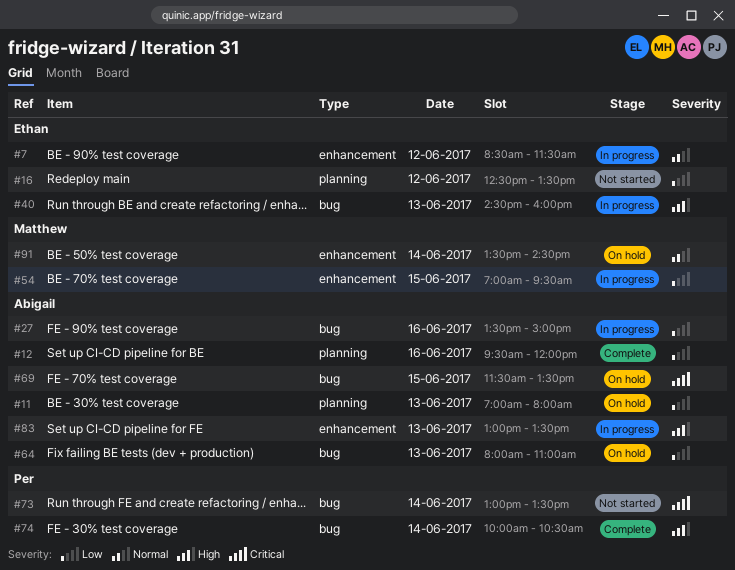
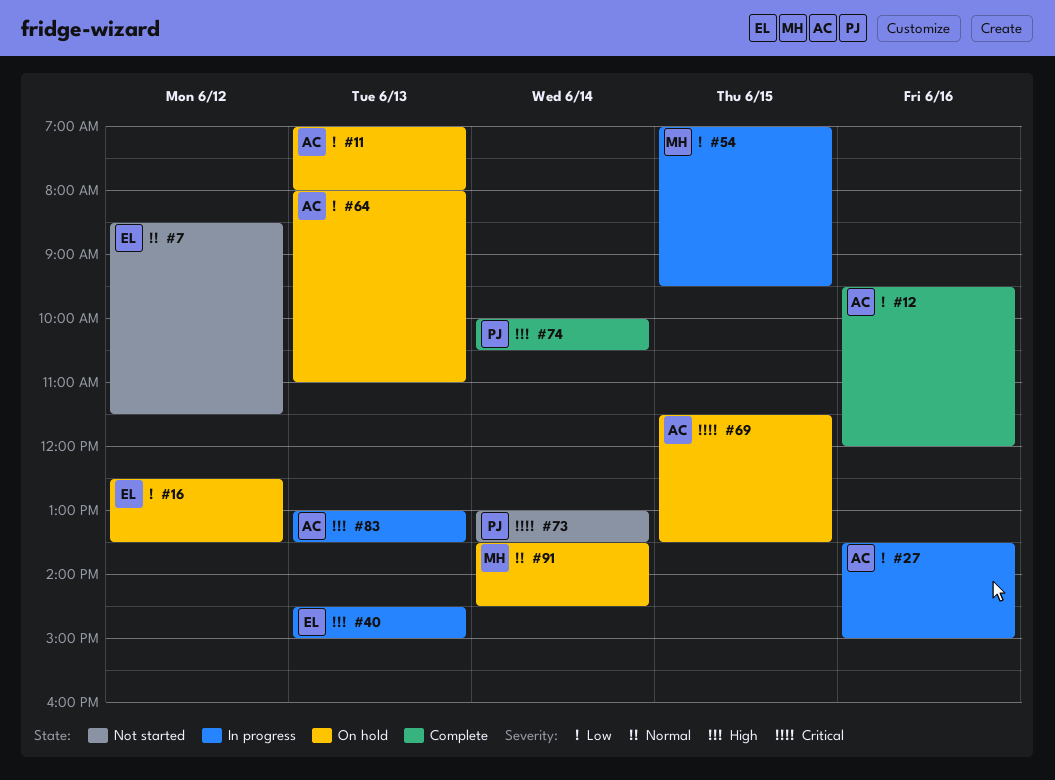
#7, status: In progress -> Not started
#16, status: Not started -> On hold
#40, ends: 16:00 -> 15:00

